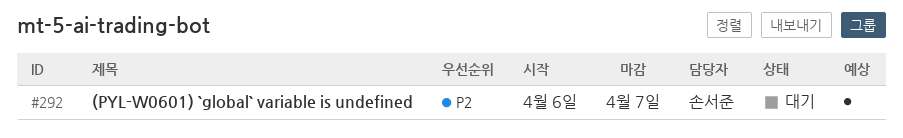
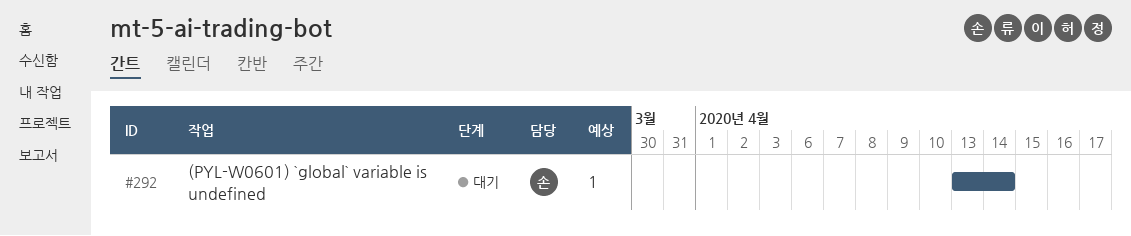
#292, start: Apr 6 -> Apr 13
#292, due: Apr 7 -> Apr 14

